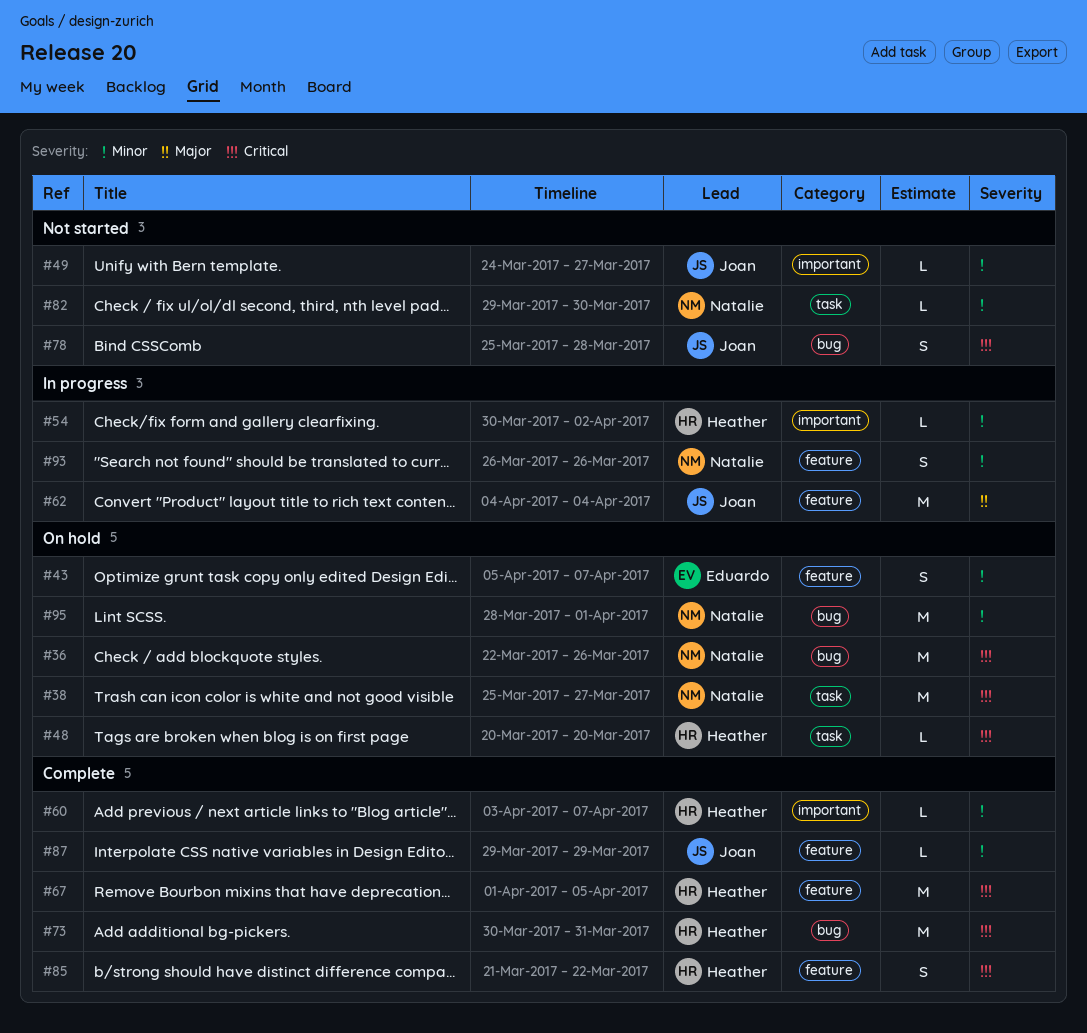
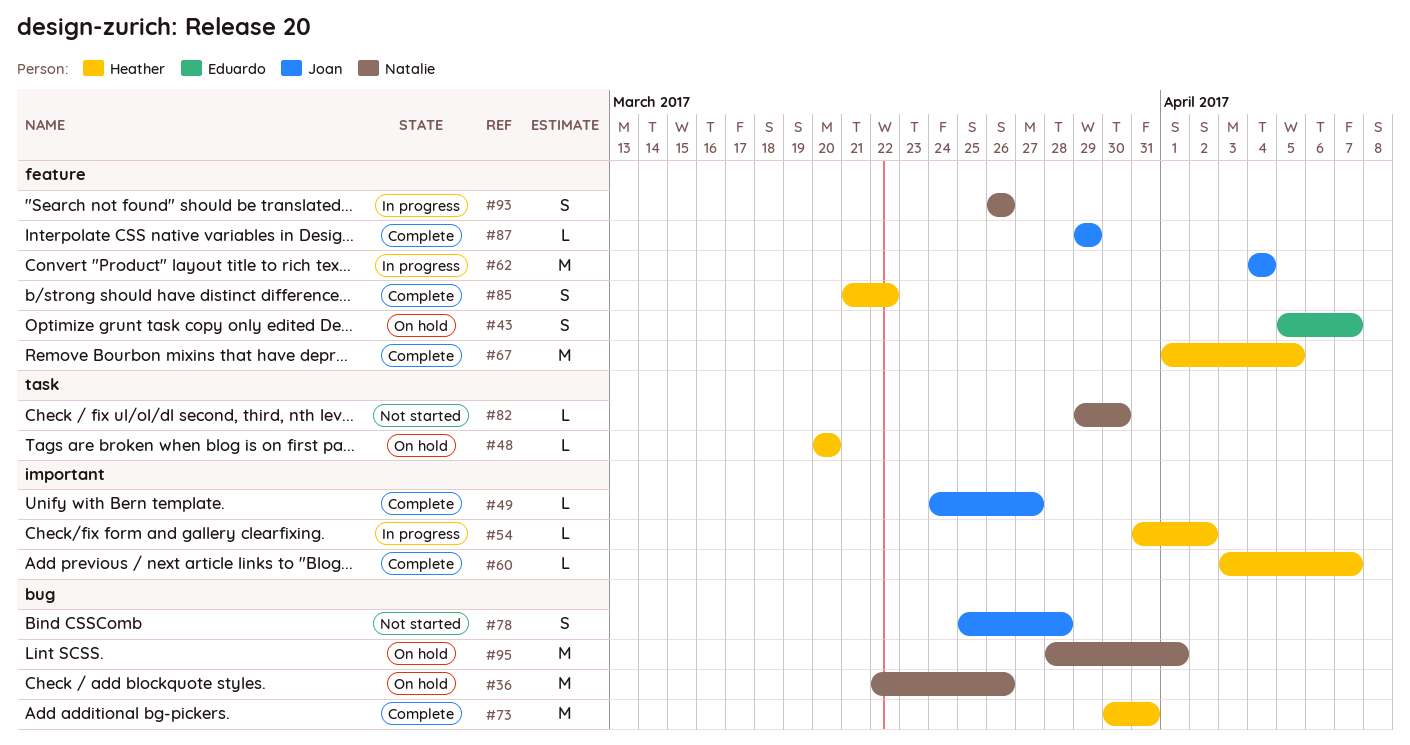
#38: present -> none
#49, status: Not started -> Complete
#54, start: Mar 30 -> Mar 31

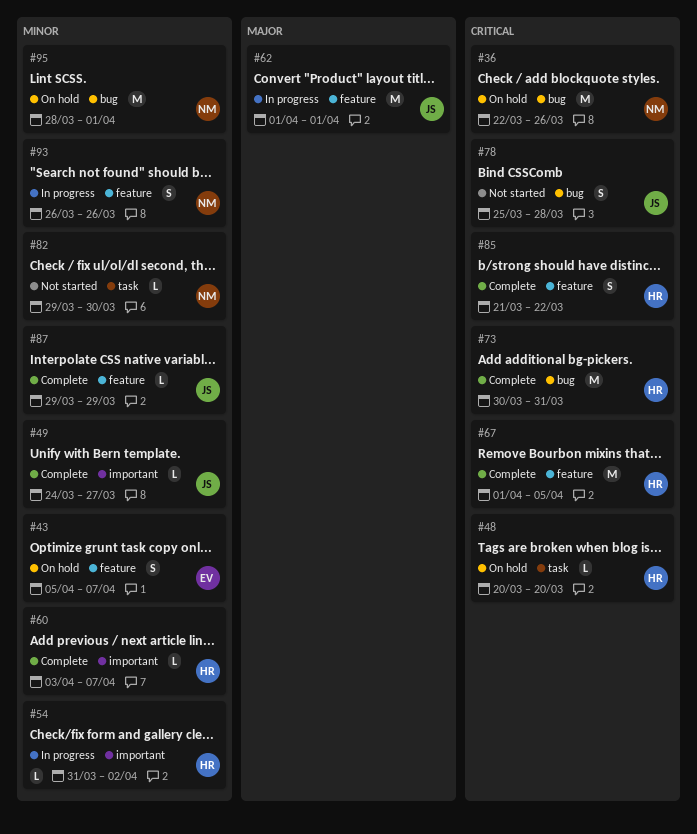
#62, start: Apr 4 -> Apr 1
#62, due: Apr 4 -> Apr 1

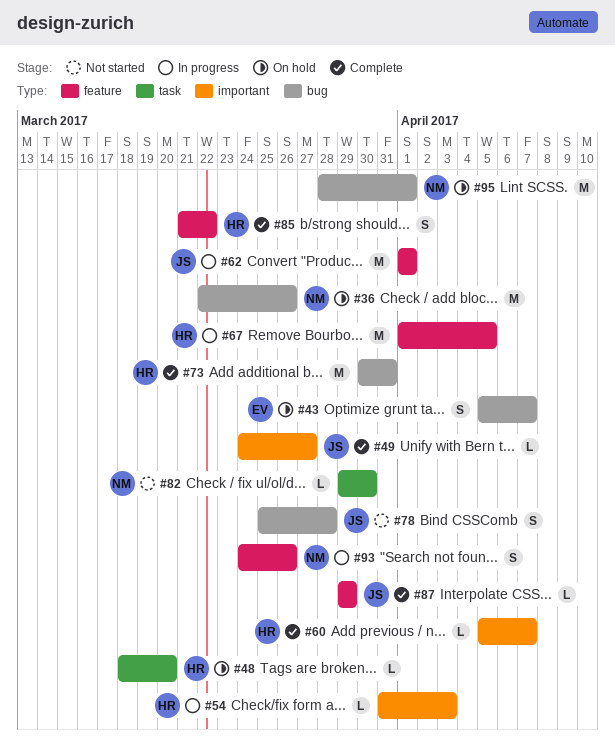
#43, label: feature -> bug
#48, start: Mar 20 -> Mar 18
#54, due: Apr 2 -> Apr 3
#60, start: Apr 3 -> Apr 5
#67, status: Complete -> In progress
#93, start: Mar 26 -> Mar 24

